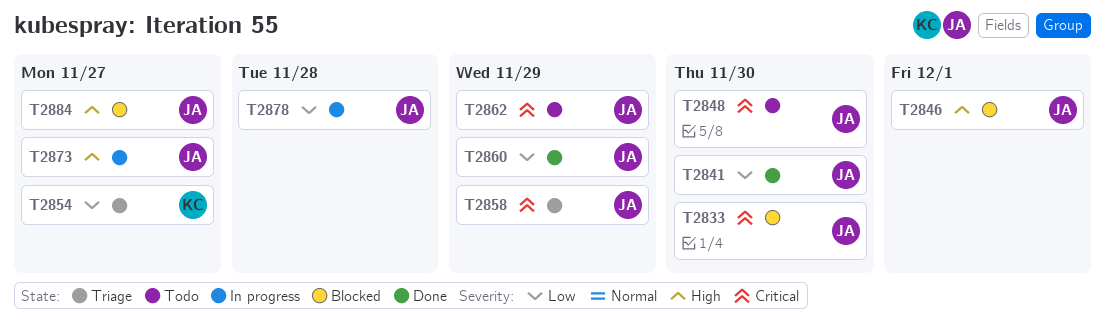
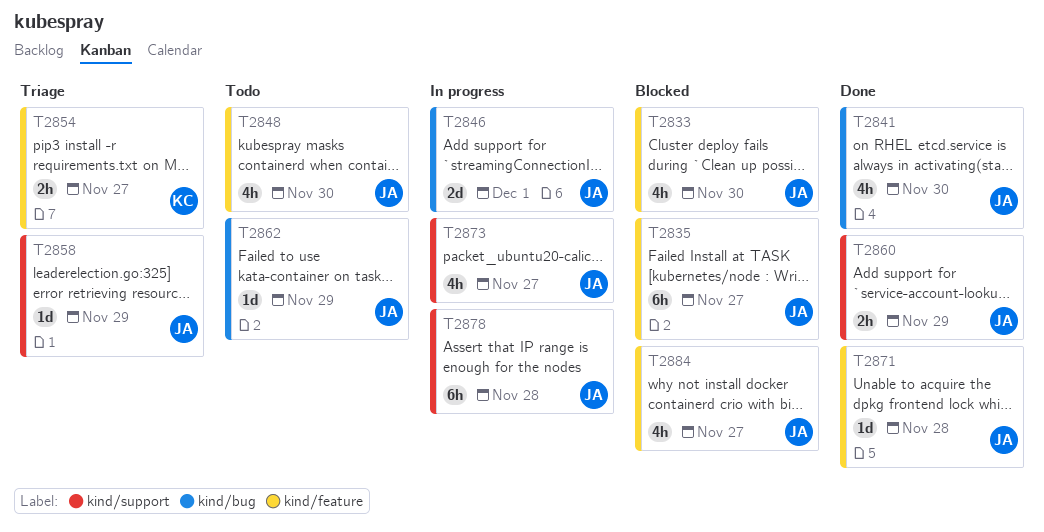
T2835: none -> present
T2846, status: Blocked -> In progress
T2871: none -> present

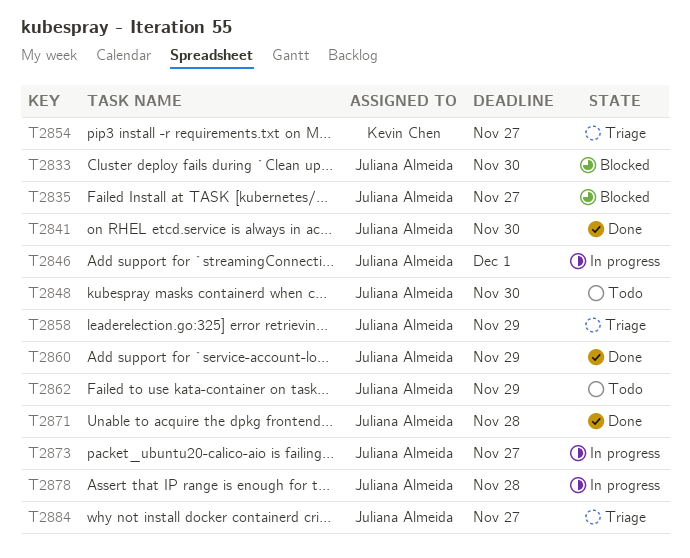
T2884, status: Blocked -> Triage

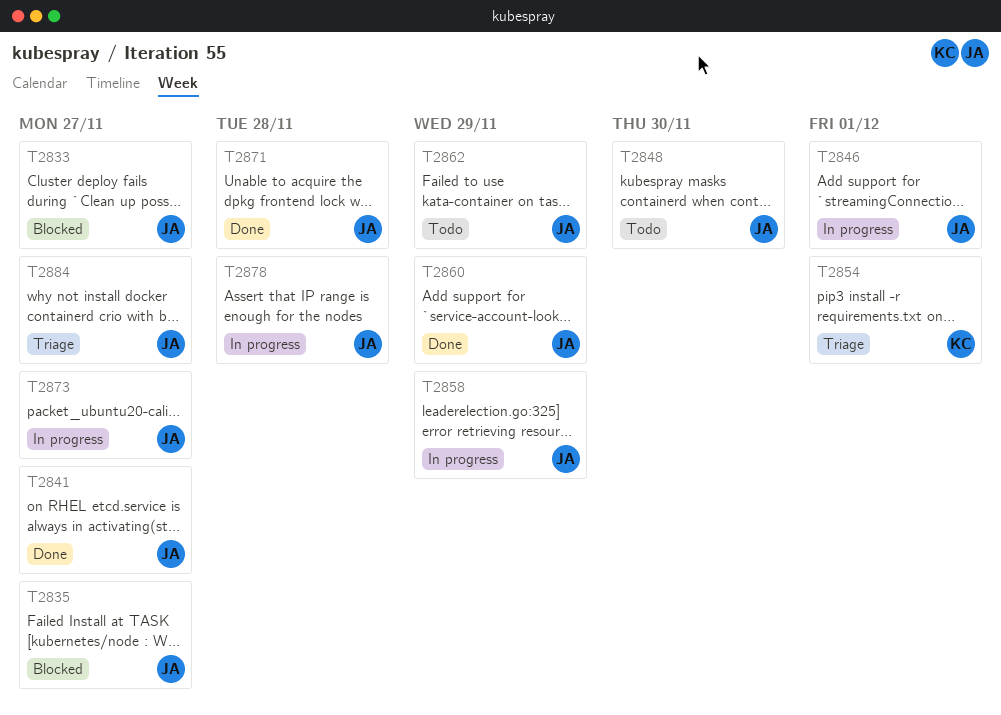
T2833, due: Nov 30 -> Nov 27
T2841, due: Nov 30 -> Nov 27
T2854, due: Nov 27 -> Dec 1
T2858, status: Triage -> In progress

